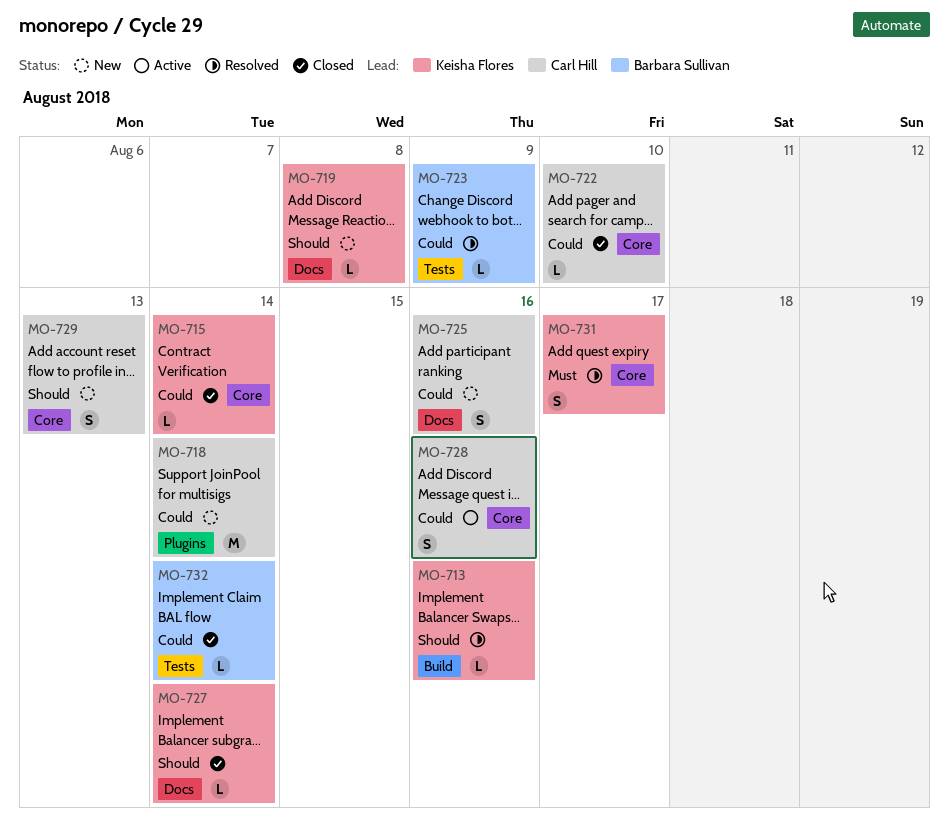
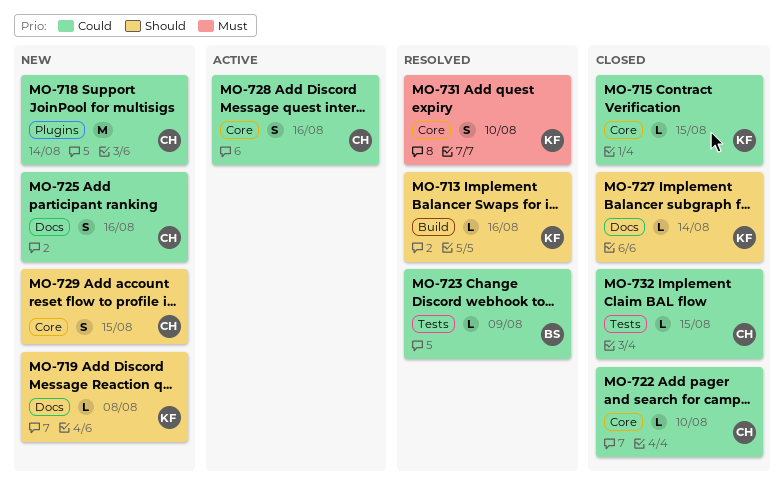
MO-715, due: Aug 14 -> Aug 15
MO-729, due: Aug 13 -> Aug 15
MO-731, due: Aug 17 -> Aug 10
MO-732, owner: Barbara Sullivan -> Carl Hill
MO-732, due: Aug 14 -> Aug 15

